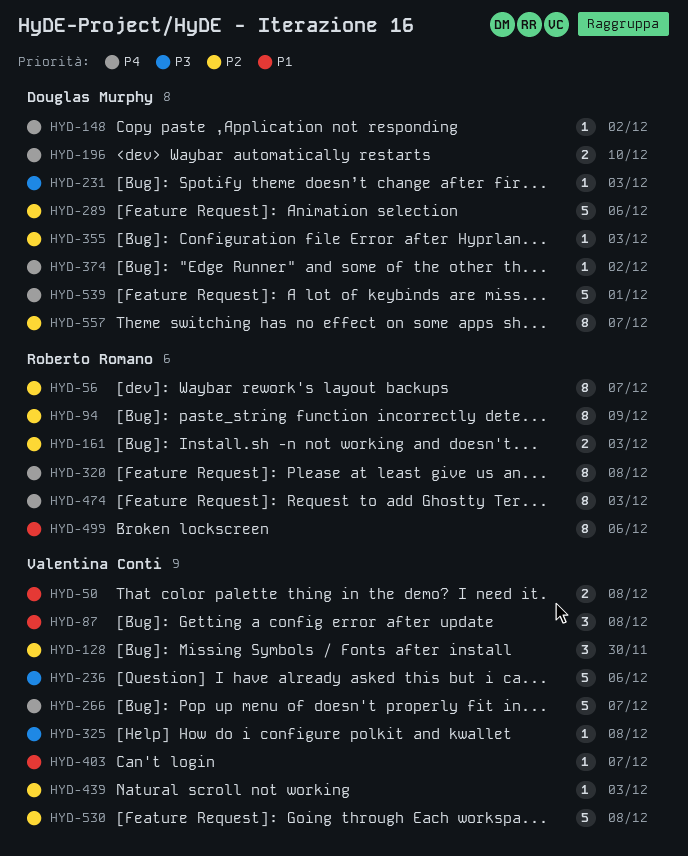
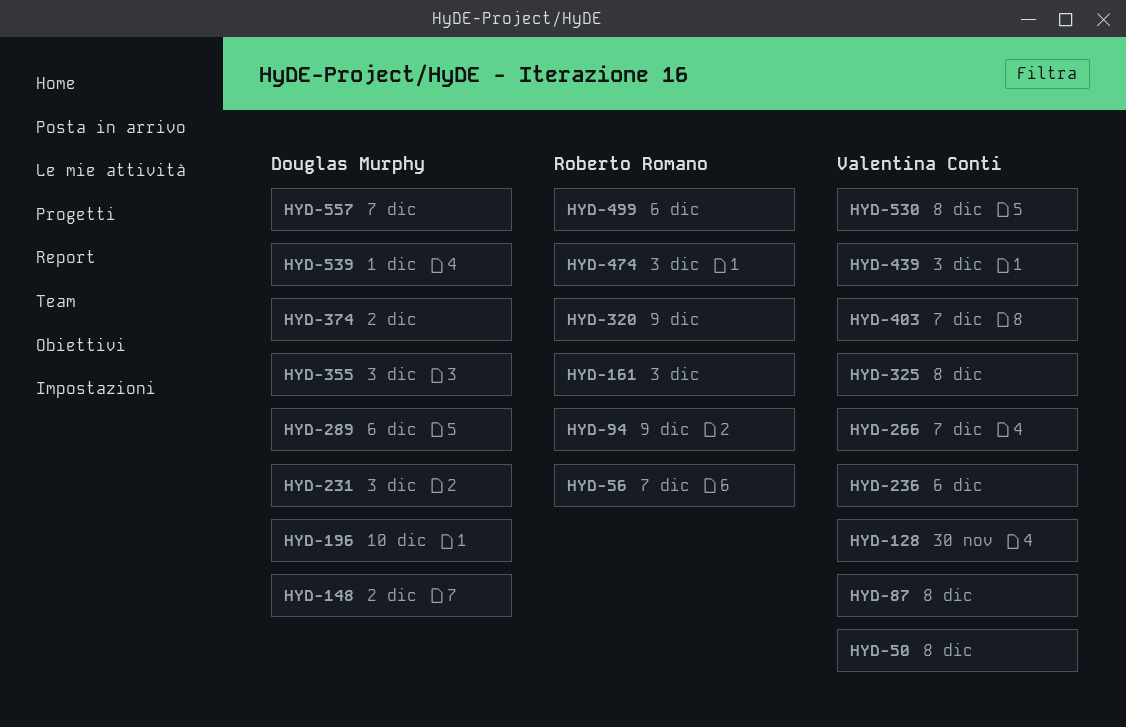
HYD-320, due: Dec 8 -> Dec 9

